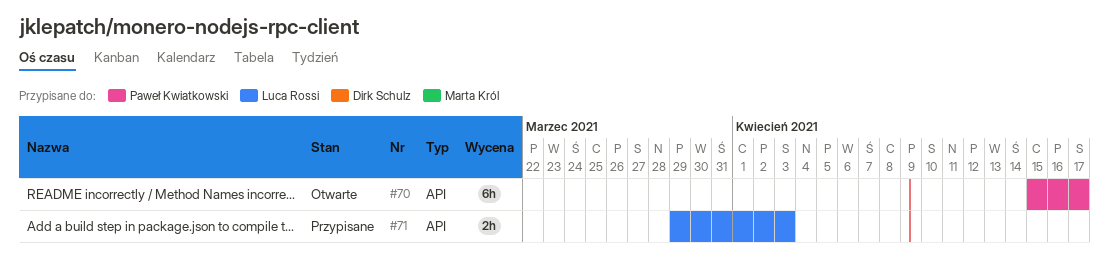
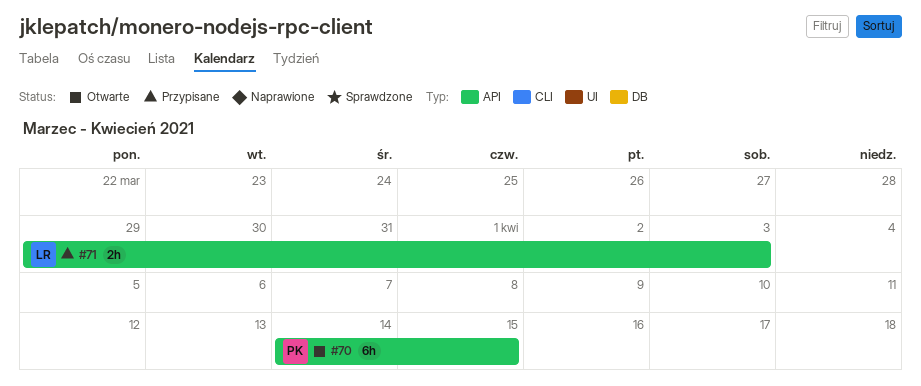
#70, start: Apr 15 -> Apr 14
#70, due: Apr 17 -> Apr 15

